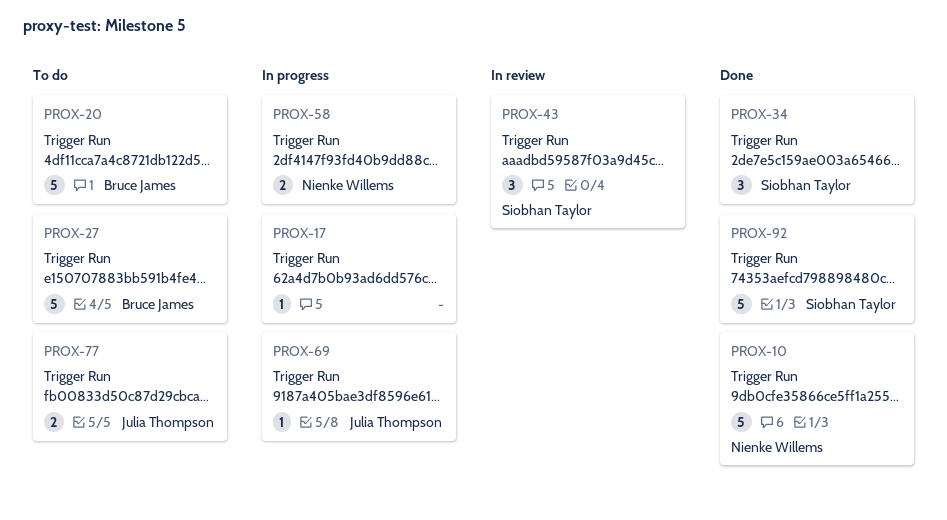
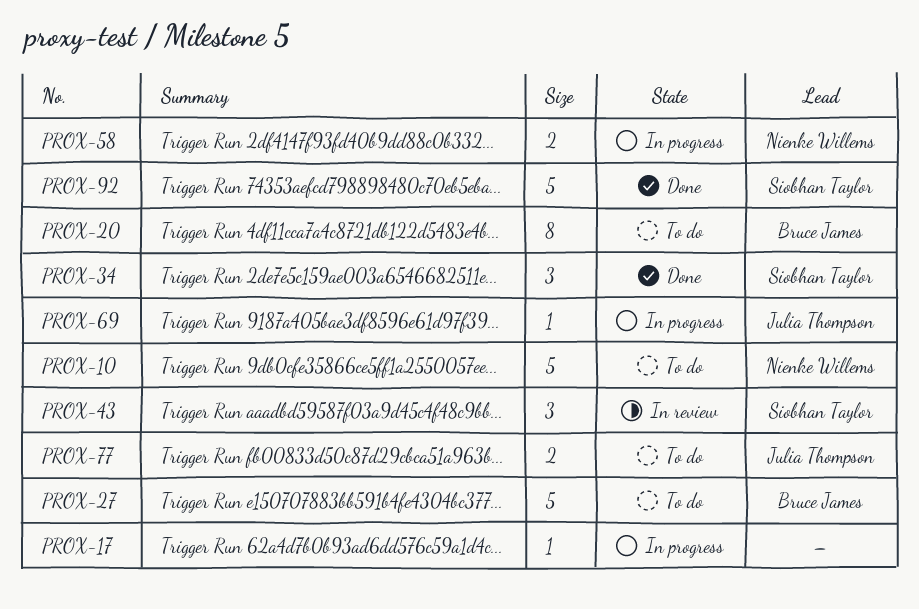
PROX-10, status: Done -> To do
PROX-20, estimate: 5 -> 8

